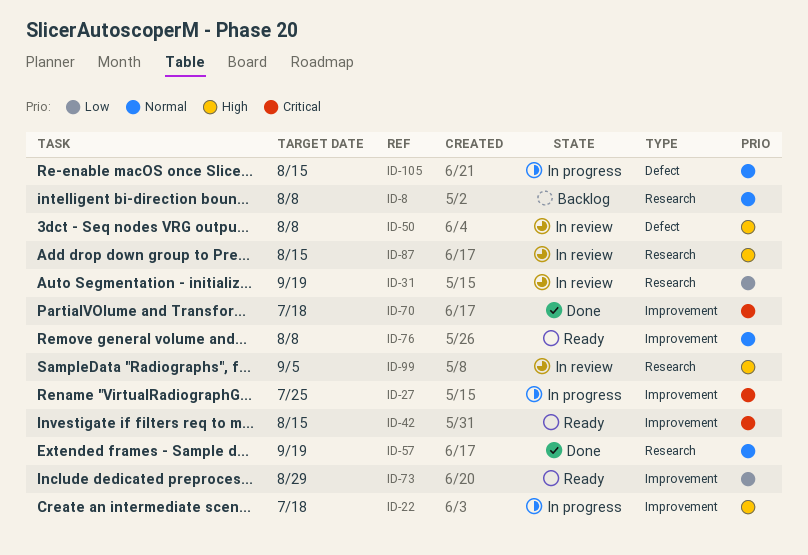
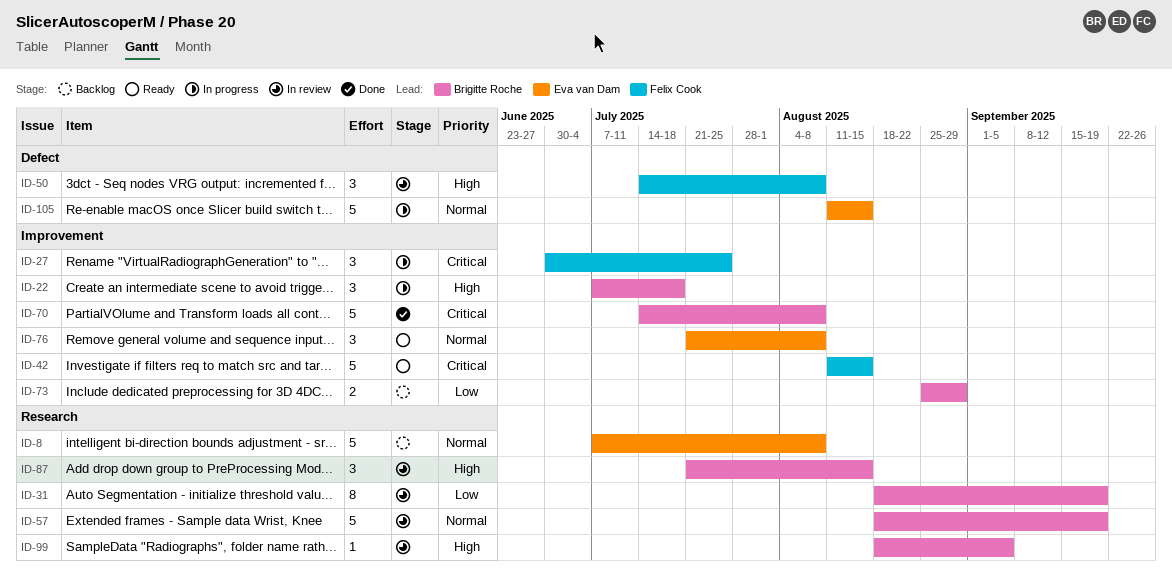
ID-57, status: Done -> In review
ID-70, due: Jul 18 -> Aug 8
ID-73, status: Ready -> Backlog

